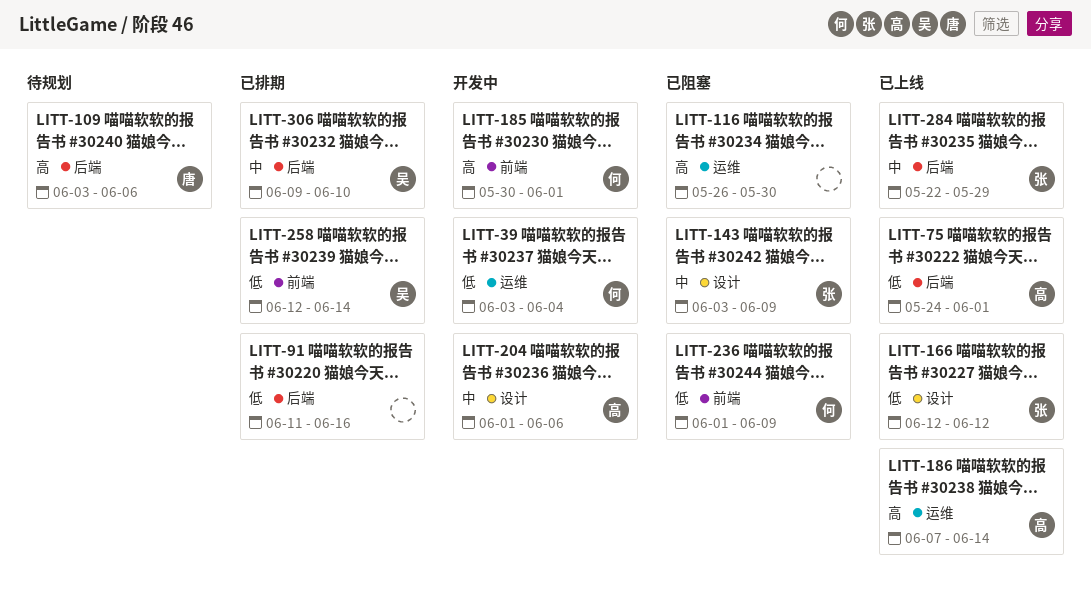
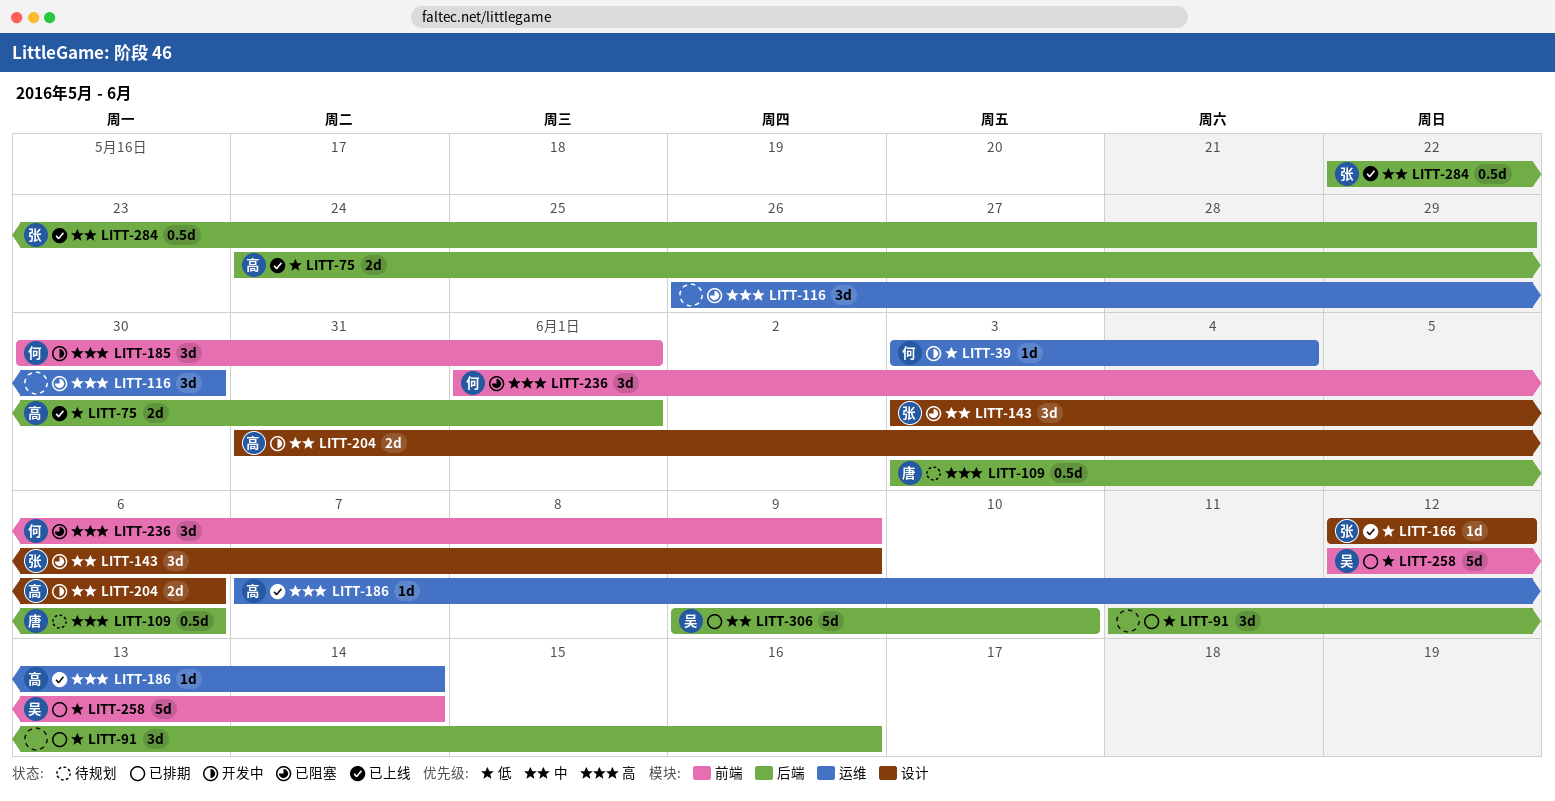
LITT-204, start: Jun 1 -> May 31
LITT-236, priority: 低 -> 高

